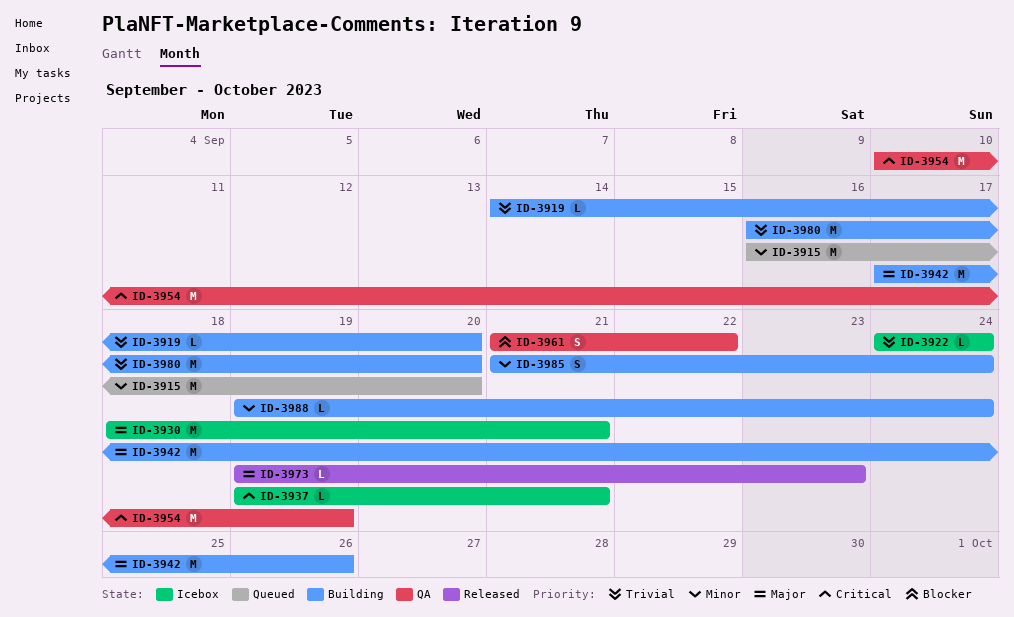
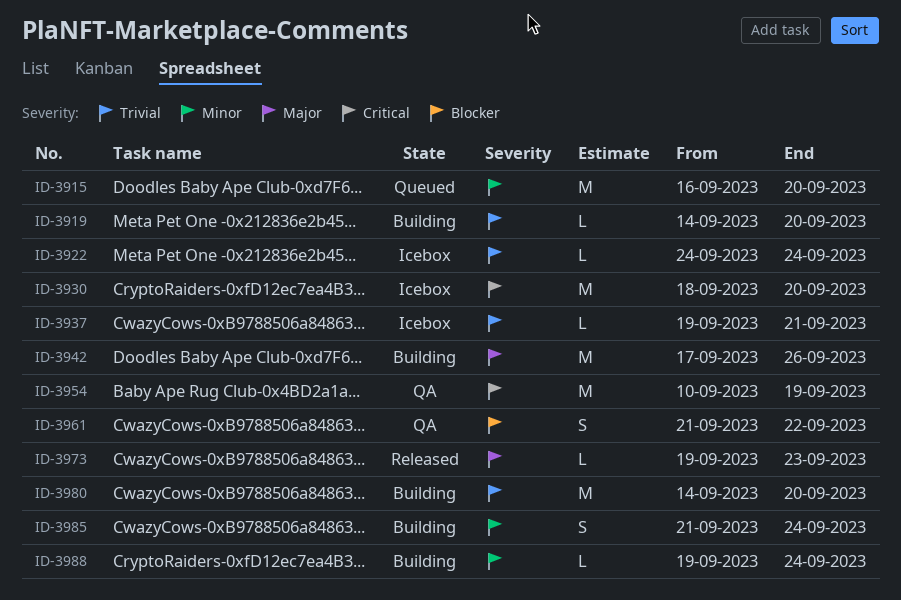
ID-3930, priority: Major -> Critical
ID-3930, due: Sep 21 -> Sep 20
ID-3937, priority: Critical -> Trivial
ID-3980, start: Sep 16 -> Sep 14

